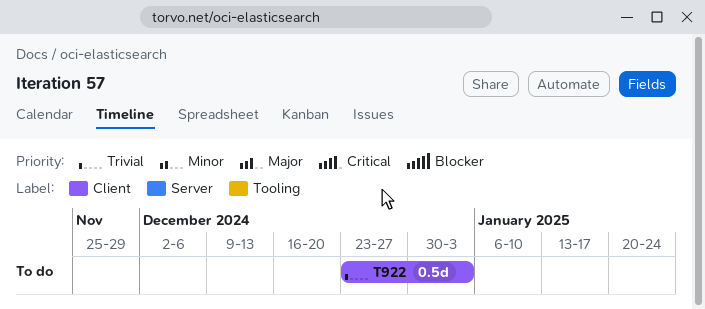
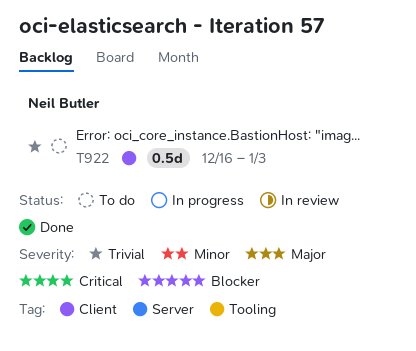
T922, start: Dec 23 -> Dec 16

